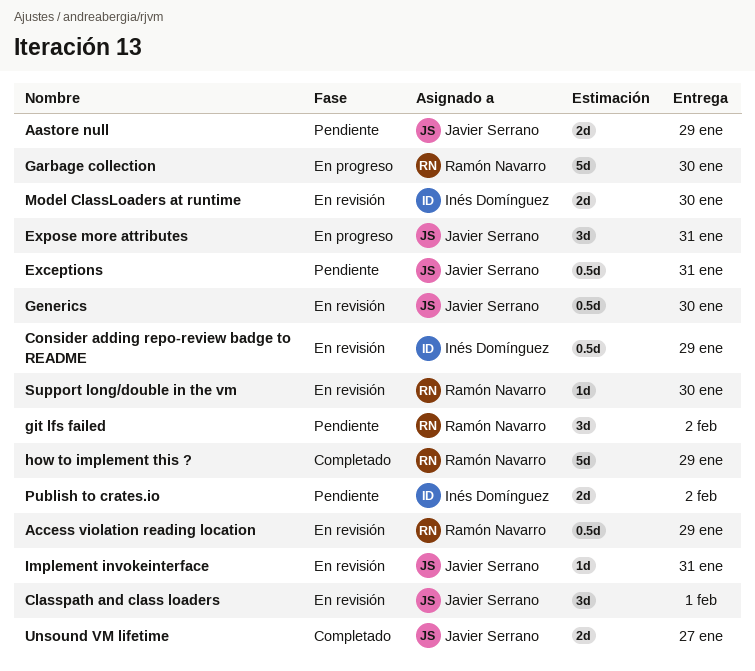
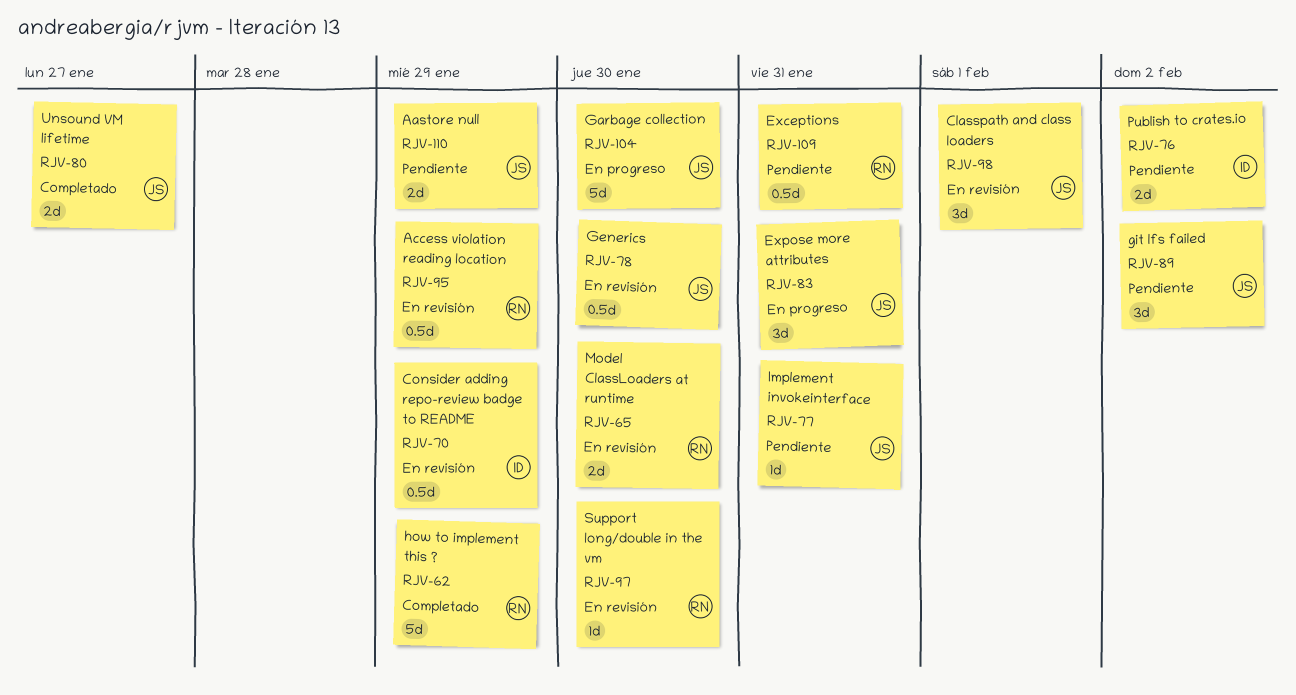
Exceptions, owner: Javier Serrano -> Ramón Navarro
Garbage collection, owner: Ramón Navarro -> Javier Serrano
git lfs failed, owner: Ramón Navarro -> Javier Serrano
Implement invokeinterface, status: En revisión -> Pendiente
Model ClassLoaders at runtime, owner: Inés Domínguez -> Ramón Navarro

